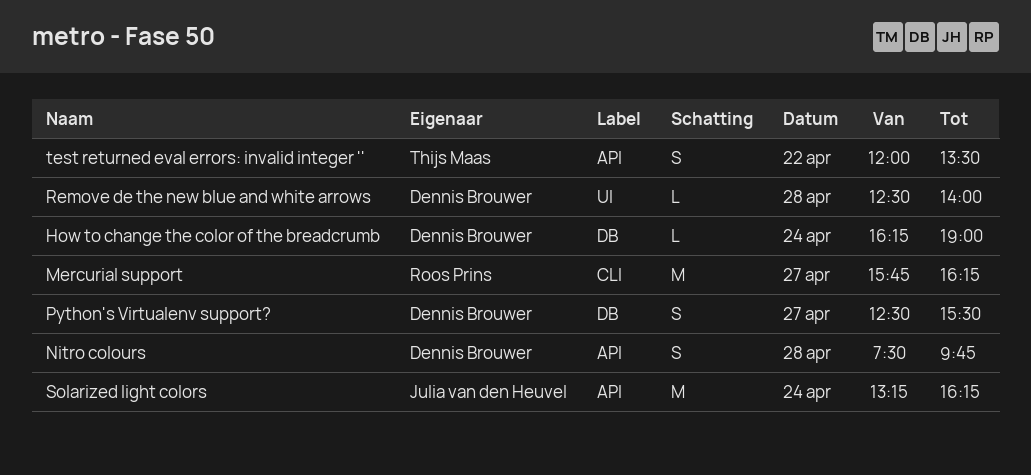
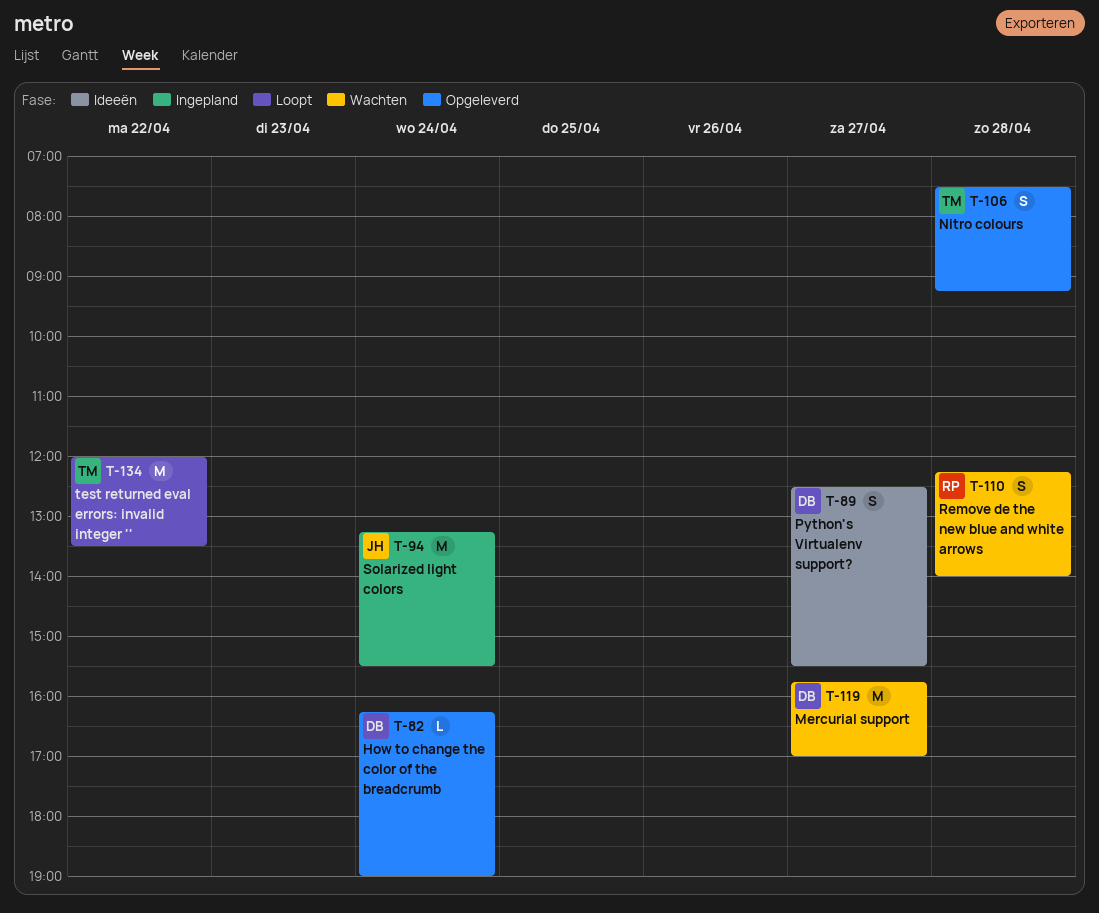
Mercurial support, owner: Roos Prins -> Dennis Brouwer
Mercurial support, ends: 16:15 -> 17:00
Nitro colours, owner: Dennis Brouwer -> Thijs Maas
Nitro colours, ends: 09:45 -> 09:15
Remove de the new blue and white arrows, owner: Dennis Brouwer -> Roos Prins
Remove de the new blue and white arrows, estimate: L -> S
Remove de the new blue and white arrows, begins: 12:30 -> 12:15
Solarized light colors, ends: 16:15 -> 15:30
test returned eval errors: invalid integer '', estimate: S -> M

